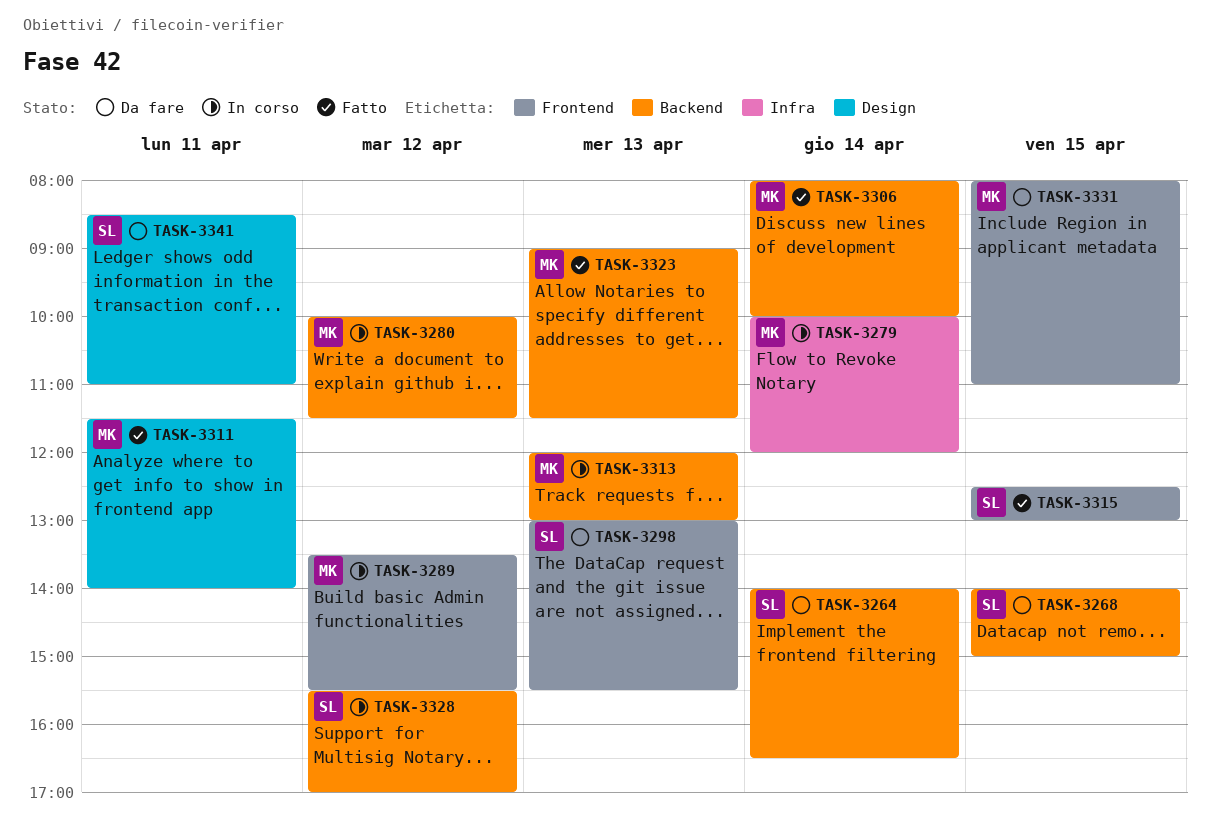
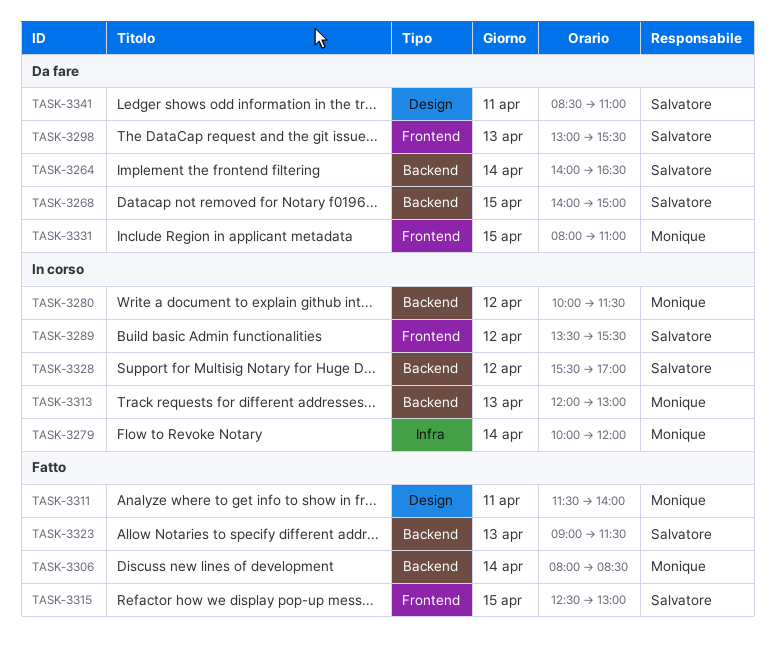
TASK-3289, owner: Monique -> Salvatore
TASK-3306, ends: 10:00 -> 08:30
TASK-3323, owner: Monique -> Salvatore

